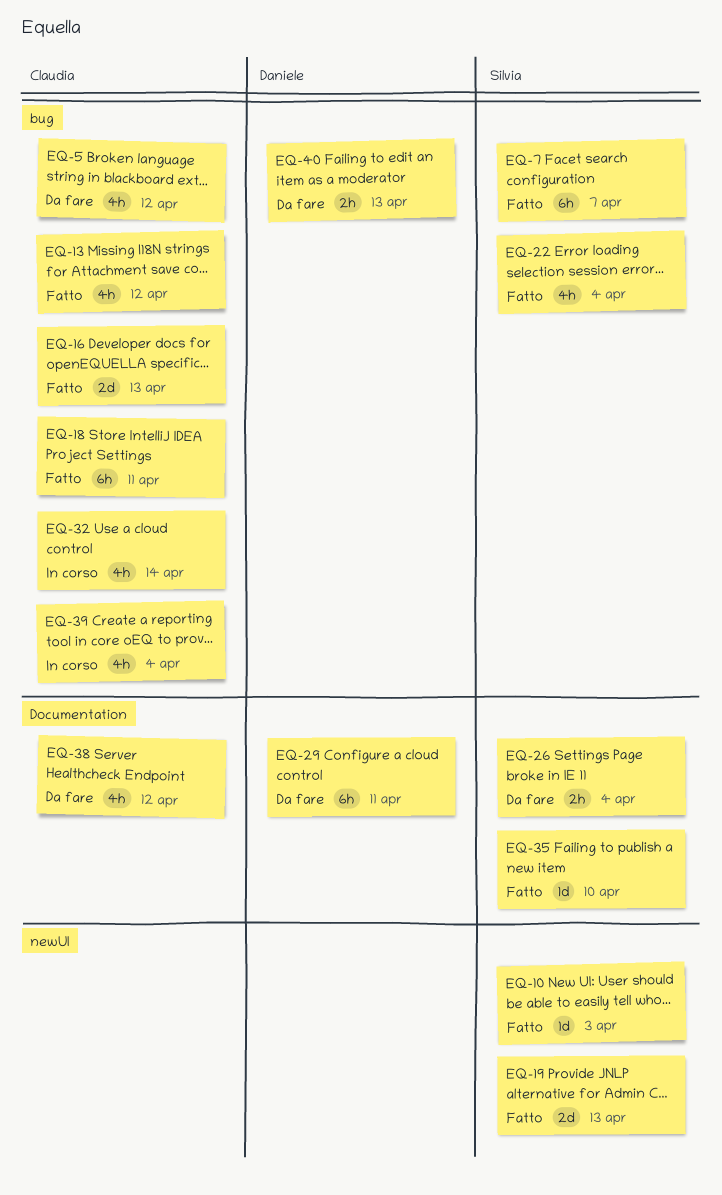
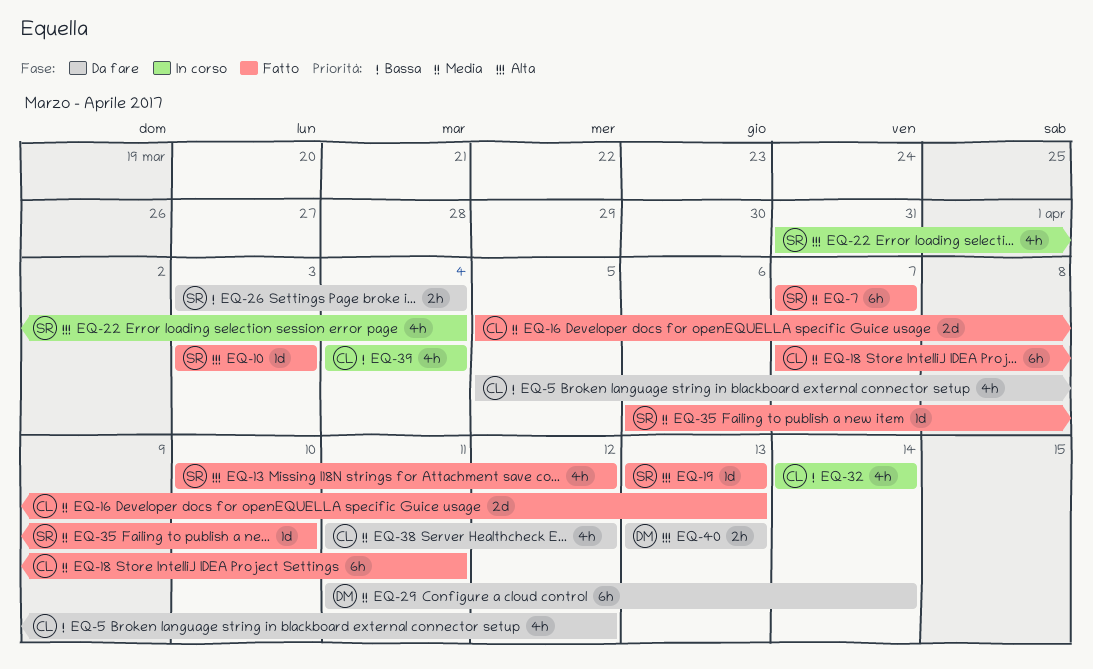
EQ-13, owner: Claudia -> Silvia
EQ-19, estimate: 2d -> 1d
EQ-22, status: Fatto -> In corso
EQ-29, due: Apr 11 -> Apr 14

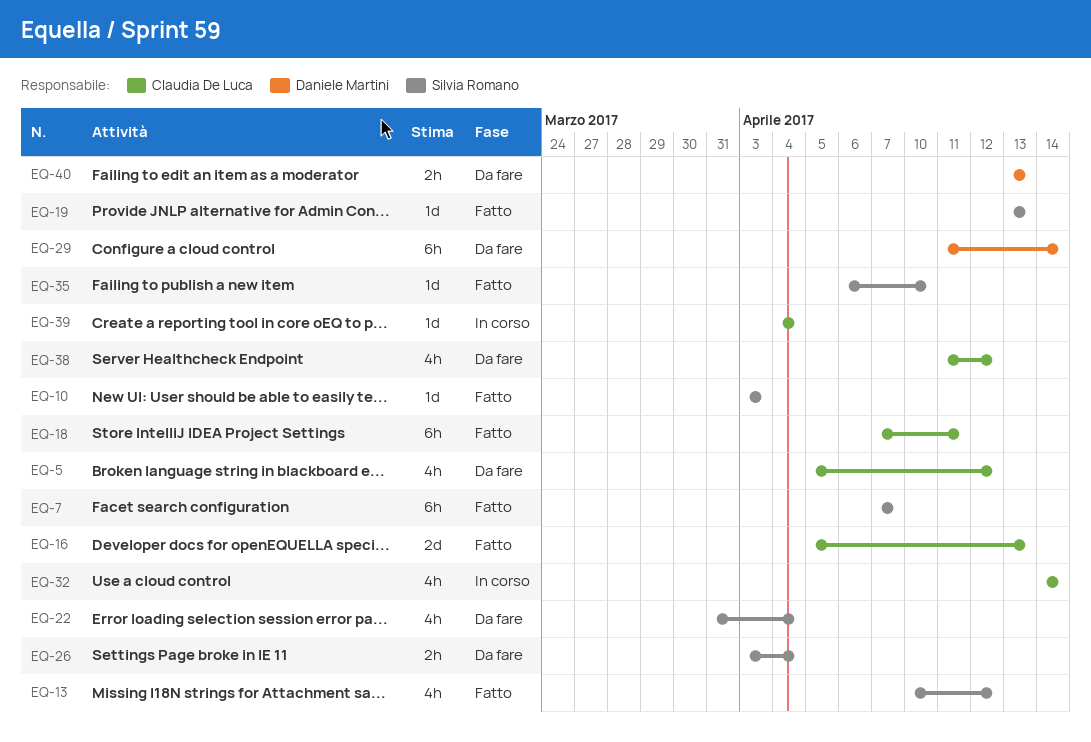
EQ-22, status: In corso -> Da fare
EQ-39, estimate: 4h -> 1d

